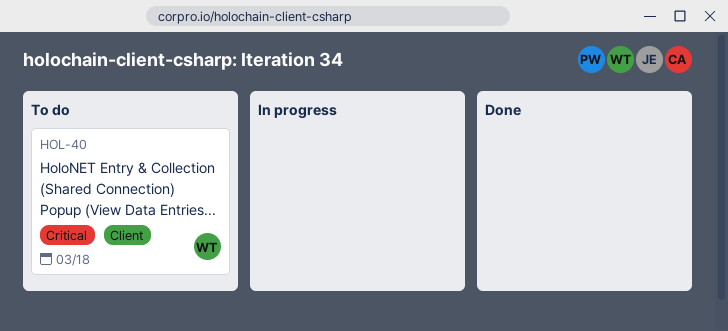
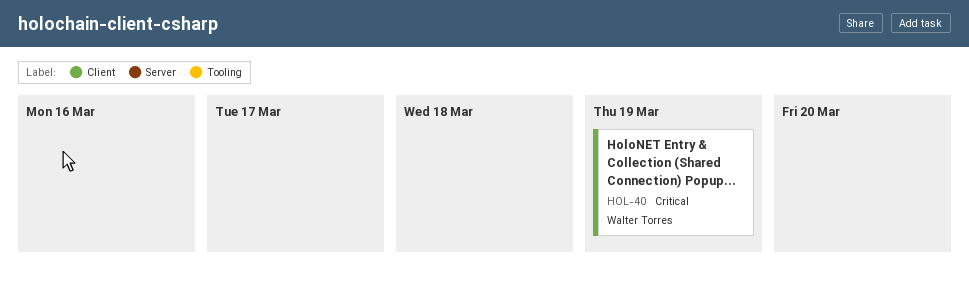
HOL-40, due: Mar 18 -> Mar 19

